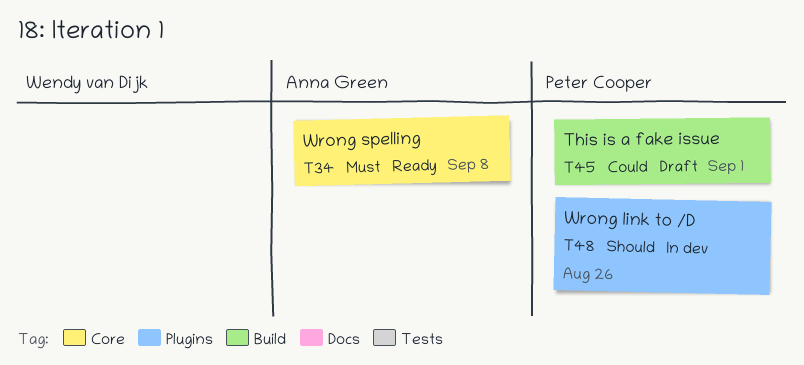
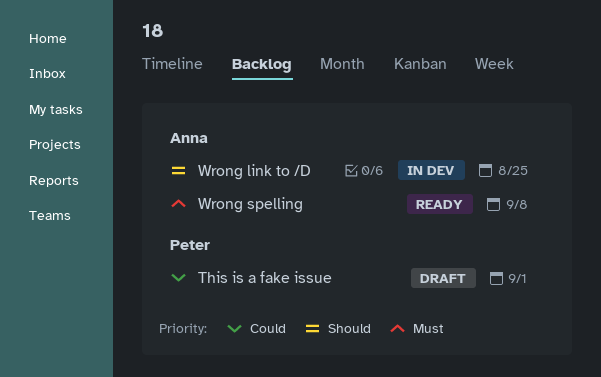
Wrong link to /D, owner: Peter Cooper -> Anna Green
Wrong link to /D, due: Aug 26 -> Aug 25

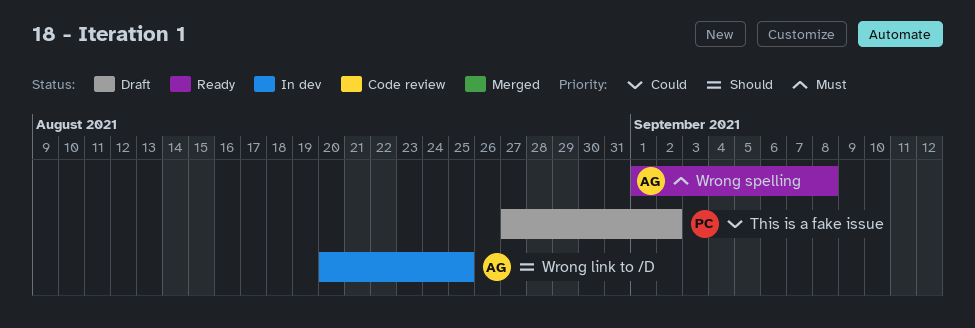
This is a fake issue, due: Sep 1 -> Sep 2

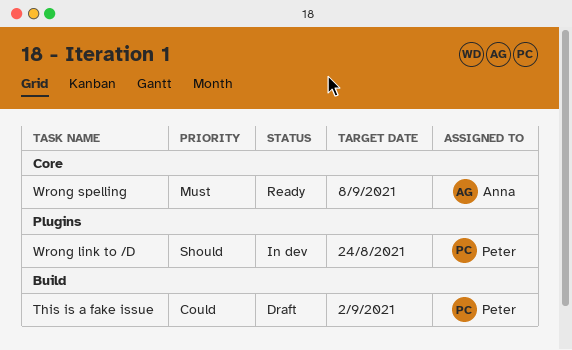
Wrong link to /D, owner: Anna -> Peter
Wrong link to /D, due: Aug 25 -> Aug 24

